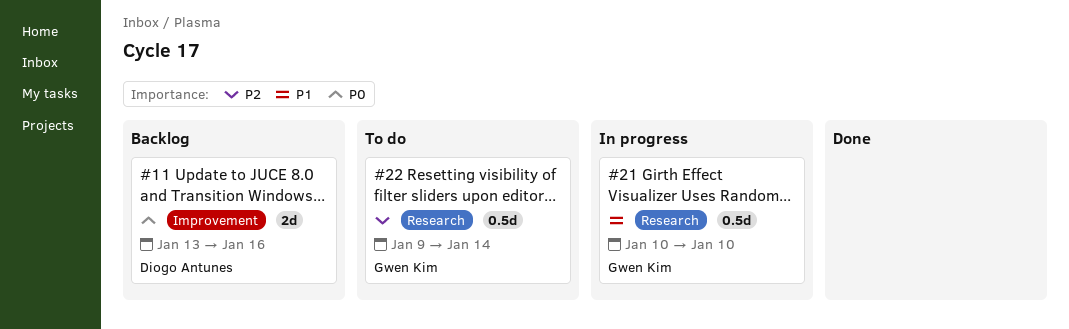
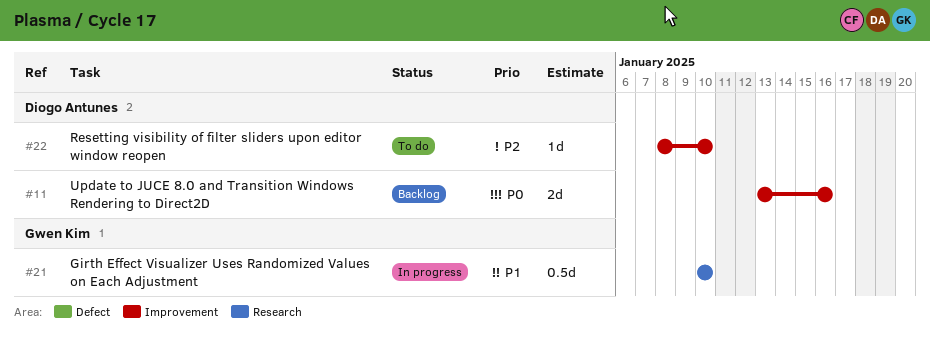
#22, owner: Gwen Kim -> Diogo Antunes
#22, label: Research -> Improvement
#22, estimate: 0.5d -> 1d
#22, start: Jan 9 -> Jan 8
#22, due: Jan 14 -> Jan 10

